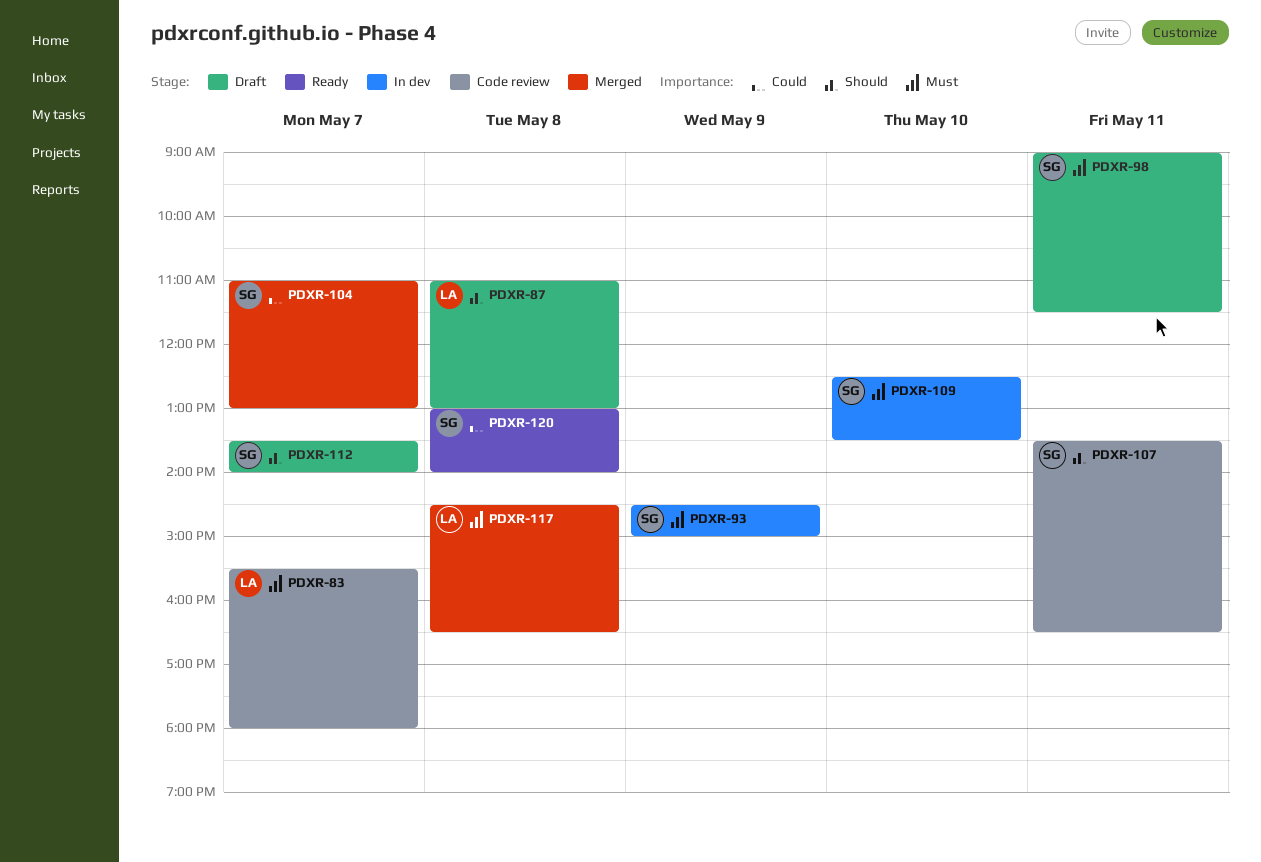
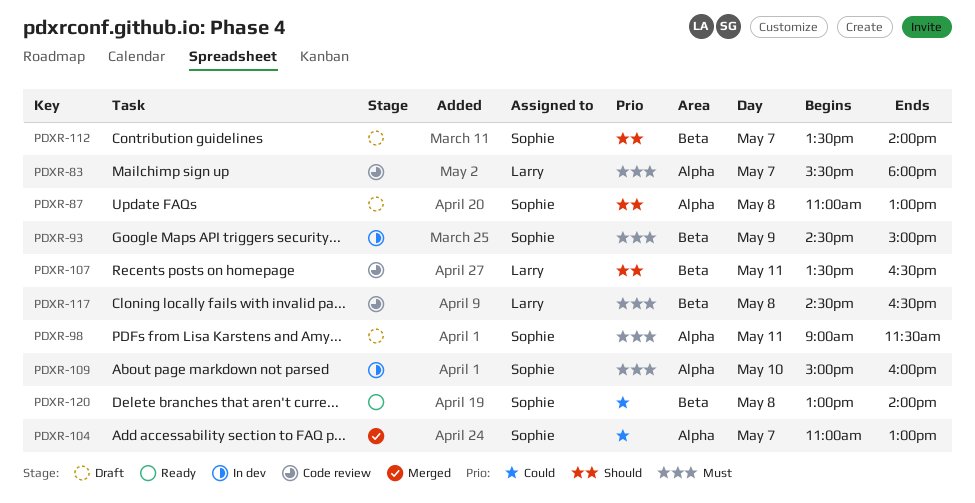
PDXR-87, owner: Larry -> Sophie
PDXR-107, owner: Sophie -> Larry
PDXR-109, begins: 12:30 -> 15:00
PDXR-109, ends: 13:30 -> 16:00
PDXR-117, status: Merged -> Code review

